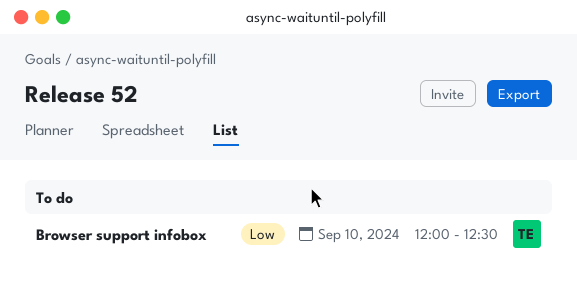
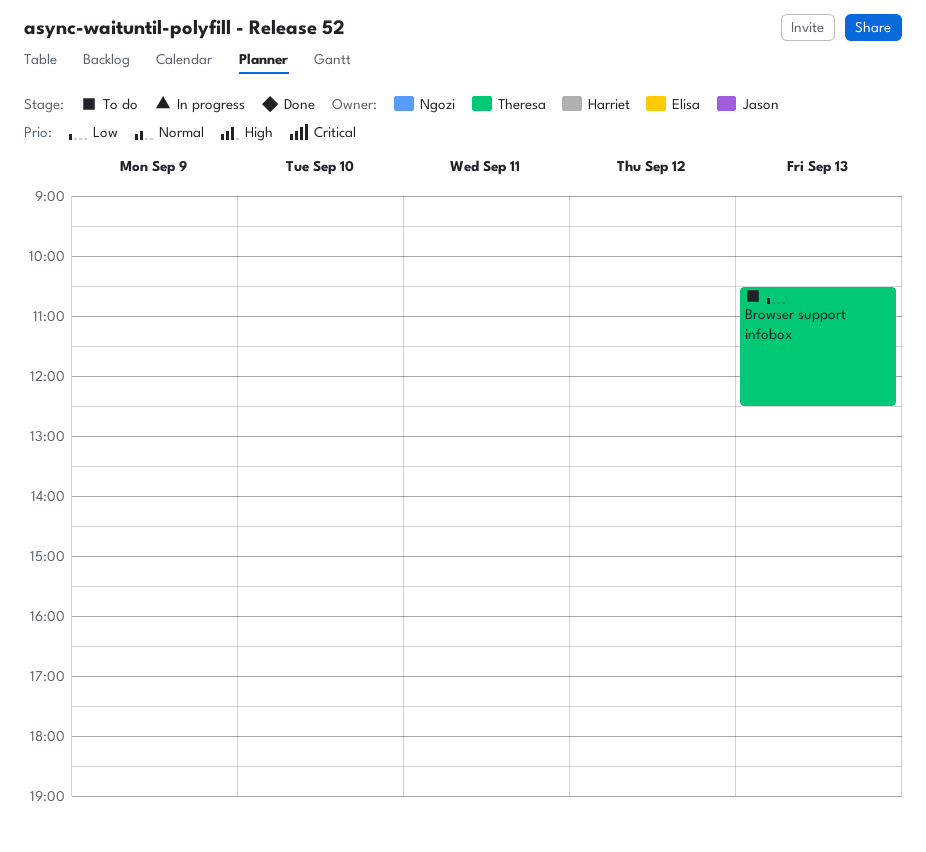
Browser support infobox, day: Sep 10 -> Sep 13
Browser support infobox, begins: 12:00 -> 10:30

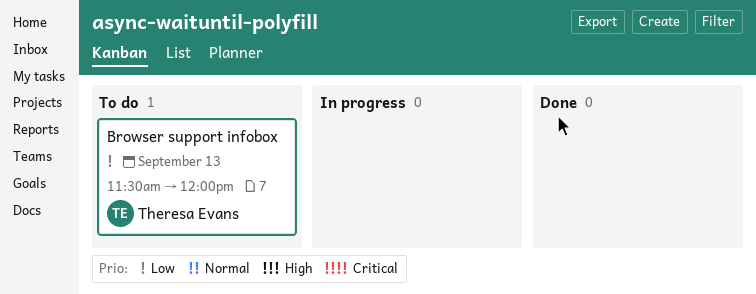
Browser support infobox, begins: 10:30 -> 11:30
Browser support infobox, ends: 12:30 -> 12:00

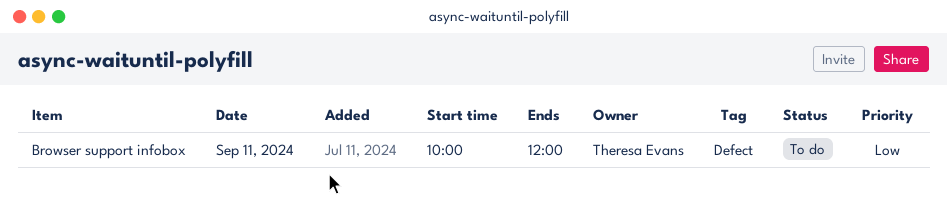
Browser support infobox, day: Sep 13 -> Sep 11
Browser support infobox, begins: 11:30 -> 10:00

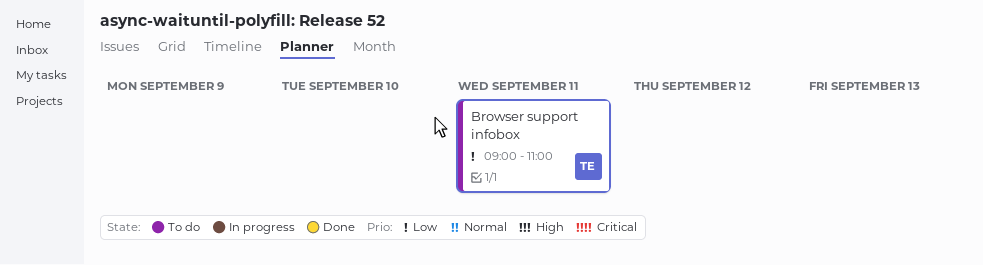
Browser support infobox, begins: 10:00 -> 09:00
Browser support infobox, ends: 12:00 -> 11:00

